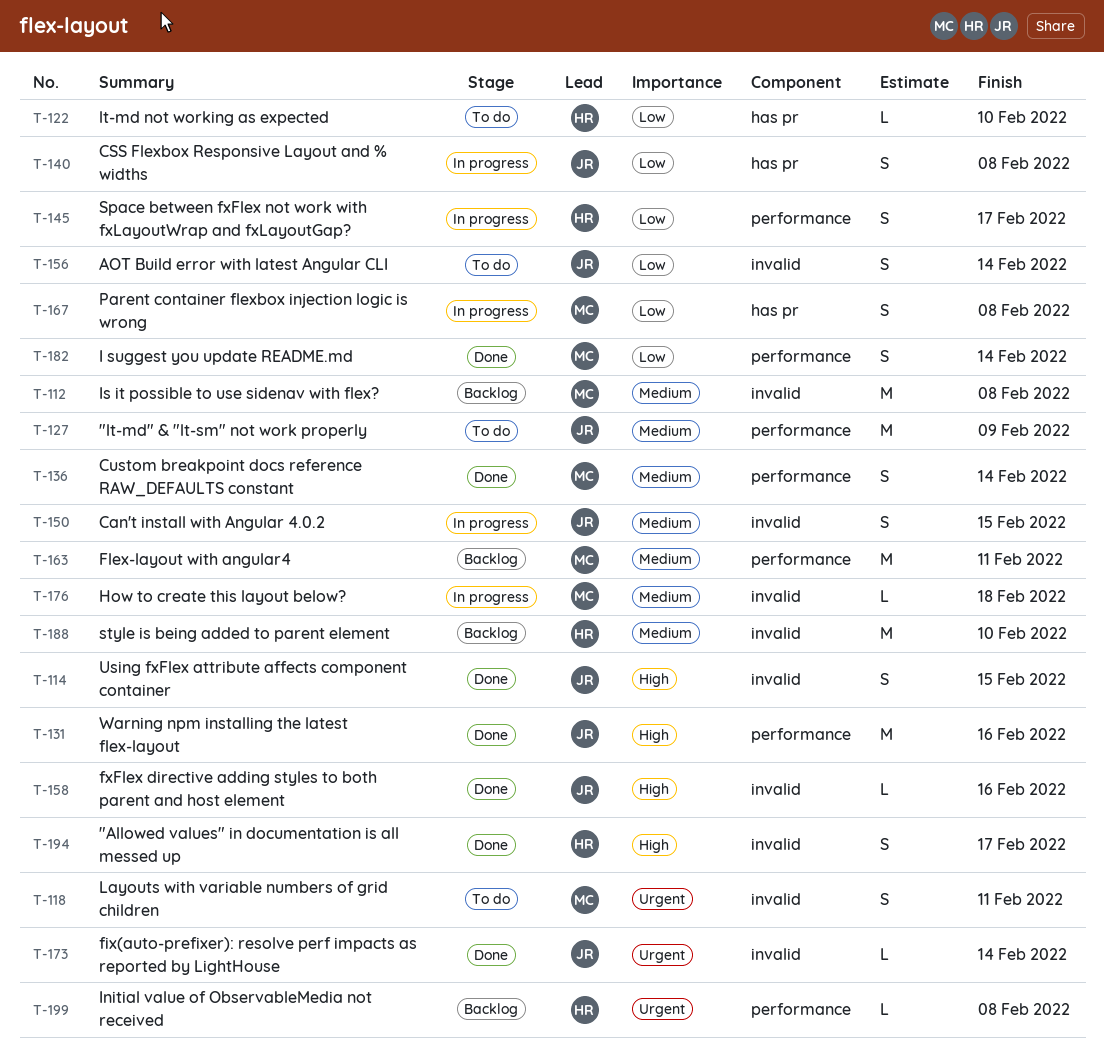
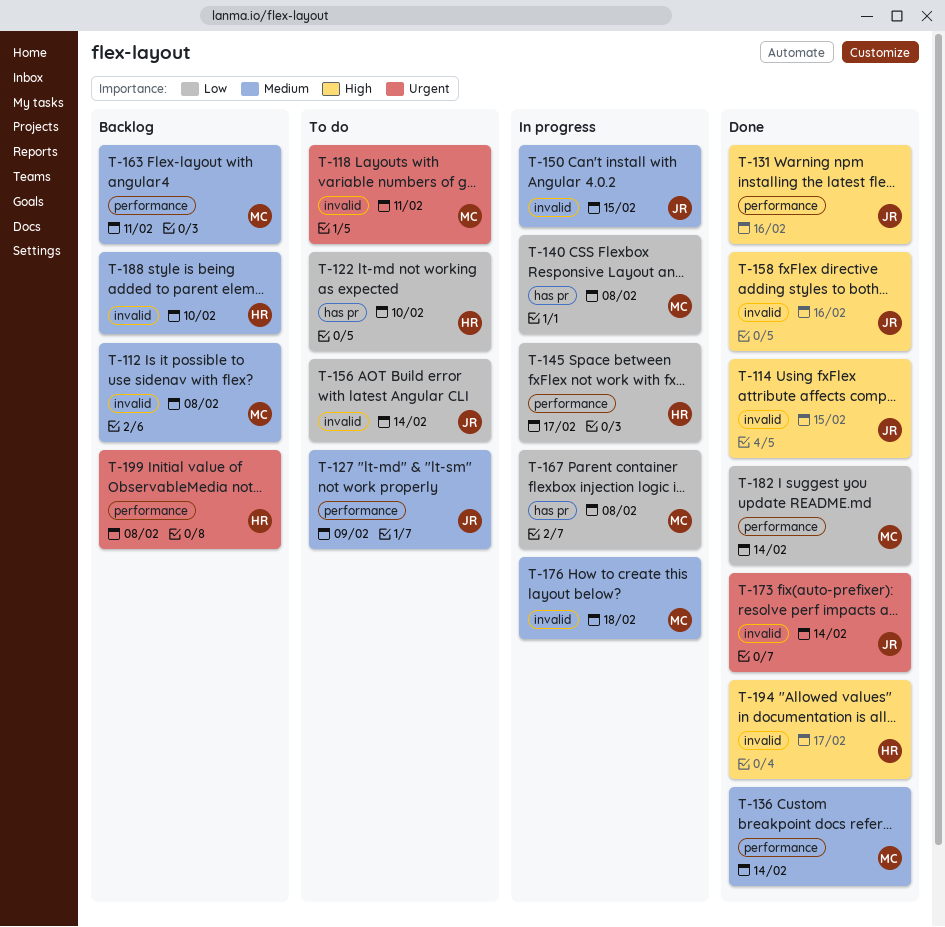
T-140, owner: JR -> MC

